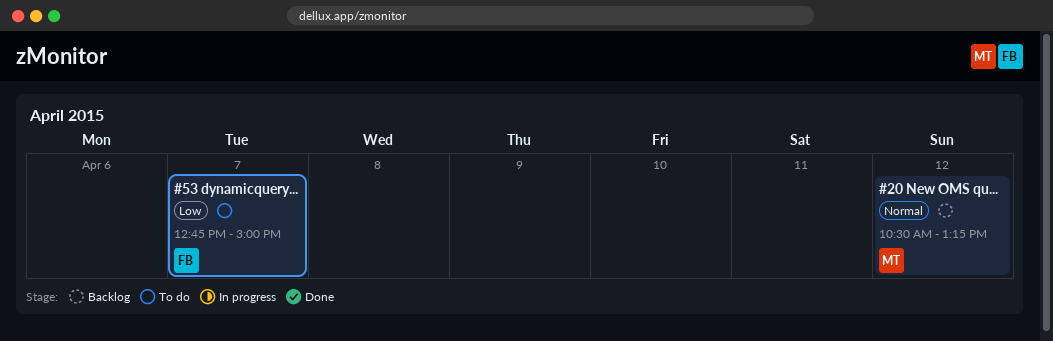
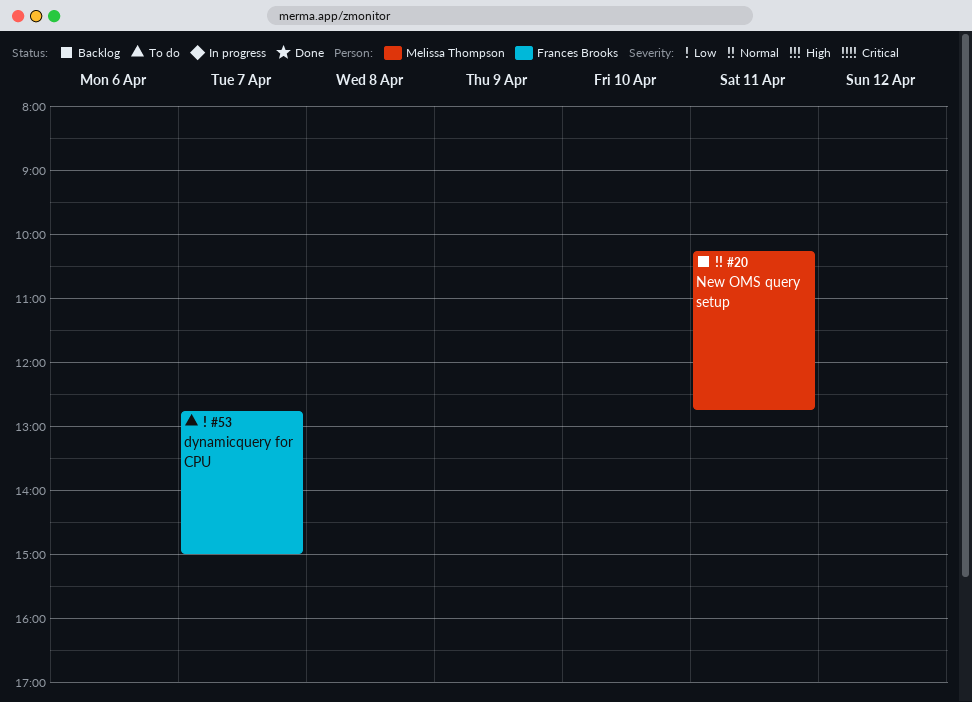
#20, day: Apr 12 -> Apr 11
#20, begins: 10:30 -> 10:15
#20, ends: 13:15 -> 12:45

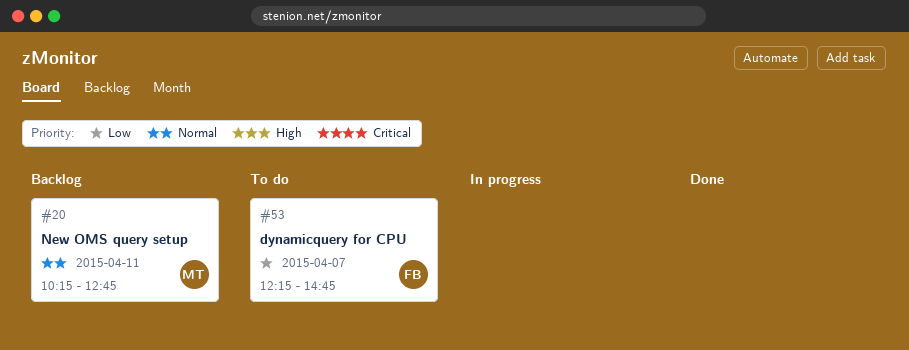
#53, begins: 12:45 -> 12:15
#53, ends: 15:00 -> 14:45

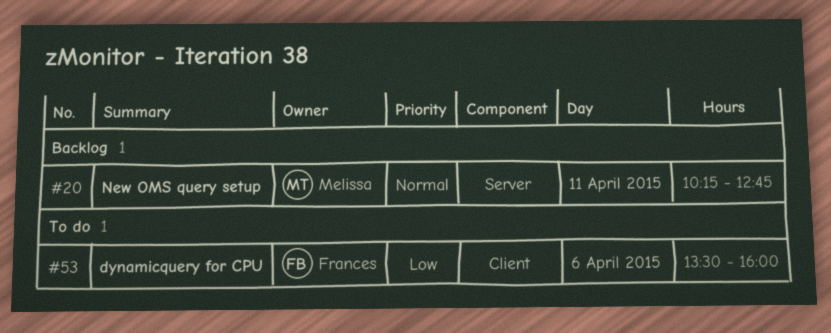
#53, day: Apr 7 -> Apr 6
#53, begins: 12:15 -> 13:30
#53, ends: 14:45 -> 16:00

